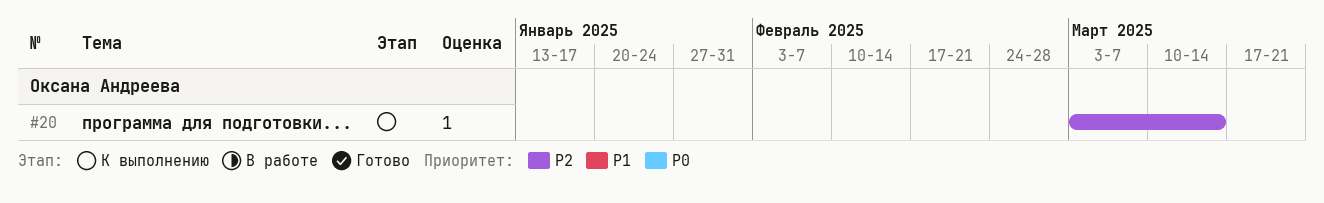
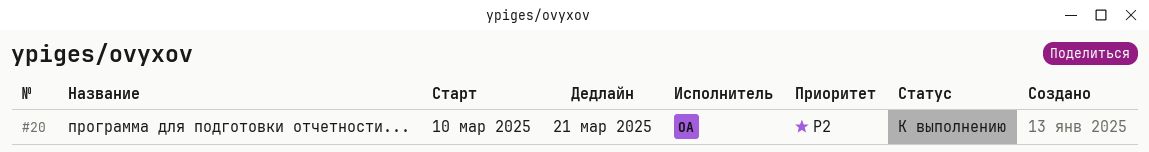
#20, start: Mar 3 -> Mar 10
#20, due: Mar 14 -> Mar 21

